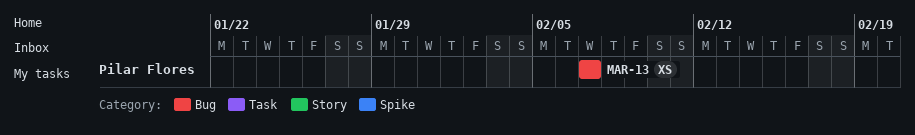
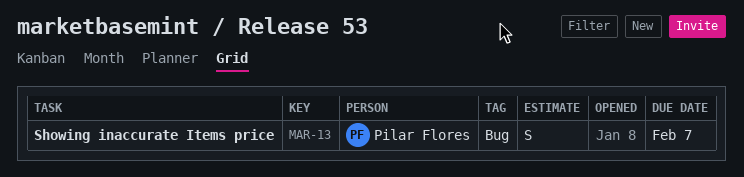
MAR-13, estimate: XS -> S

